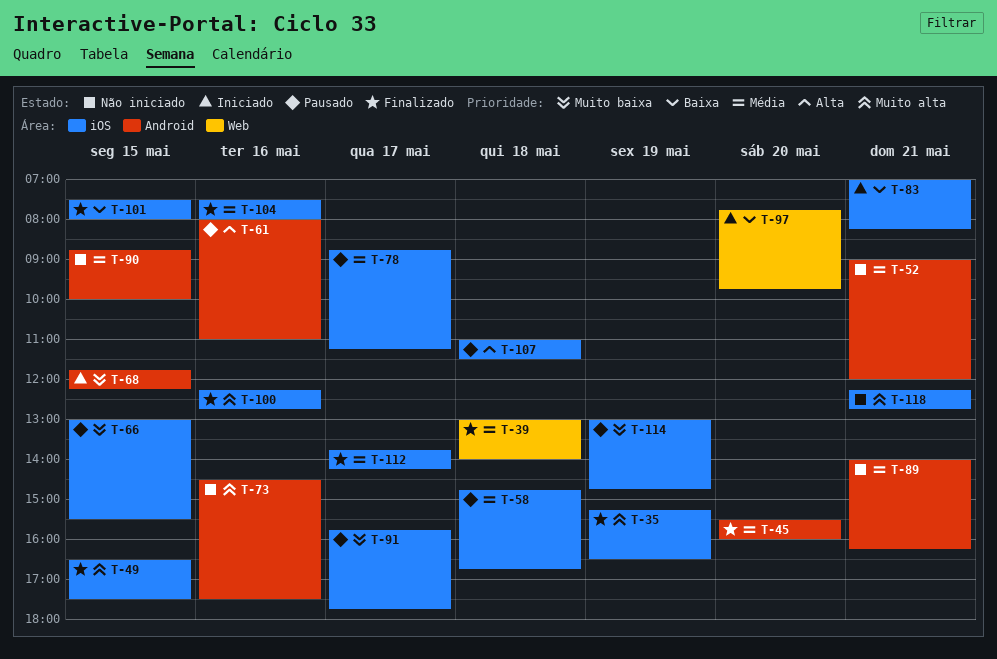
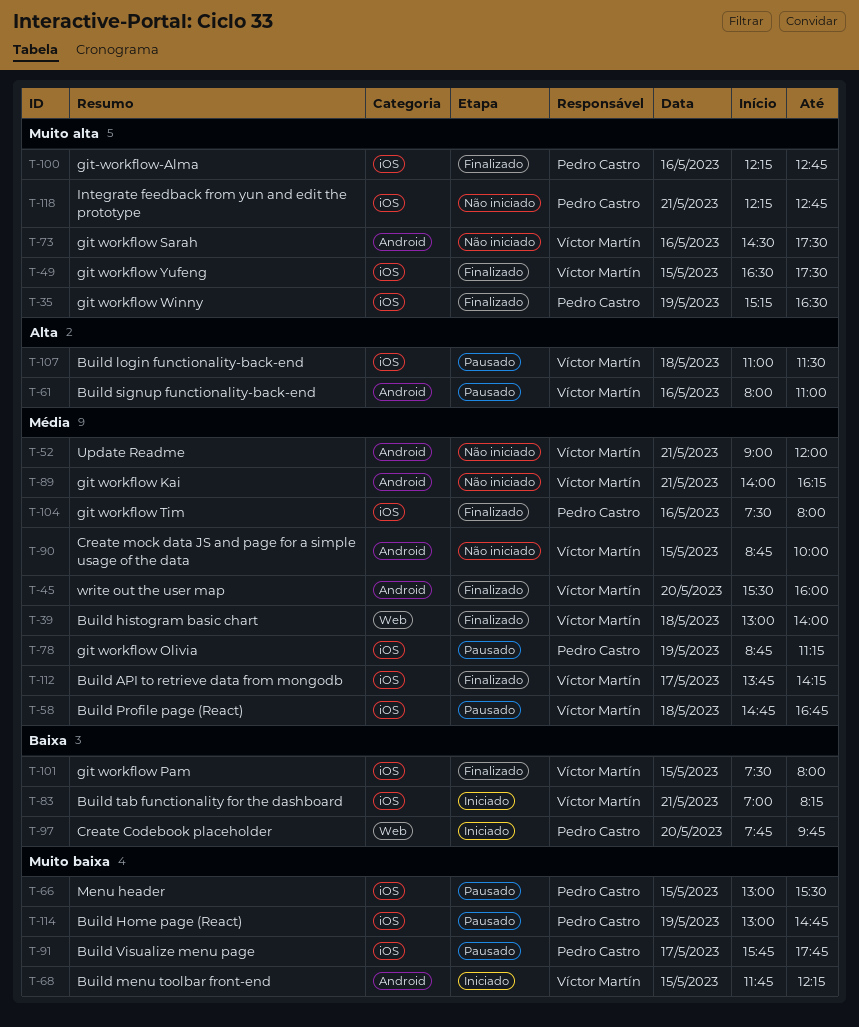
T-78, day: May 17 -> May 19

